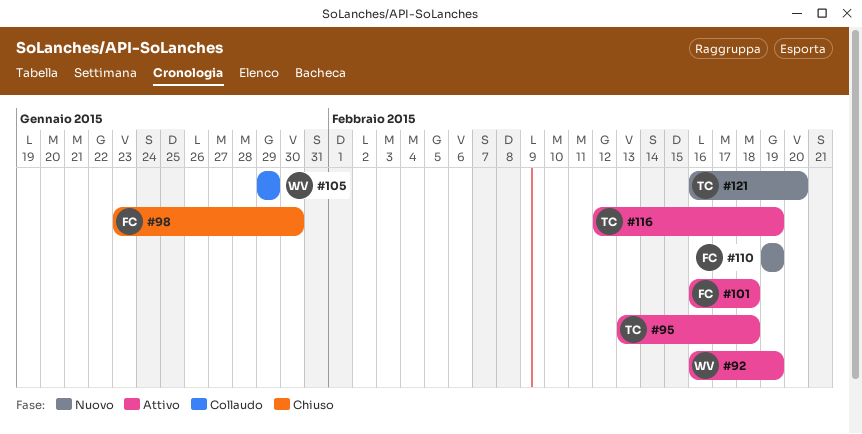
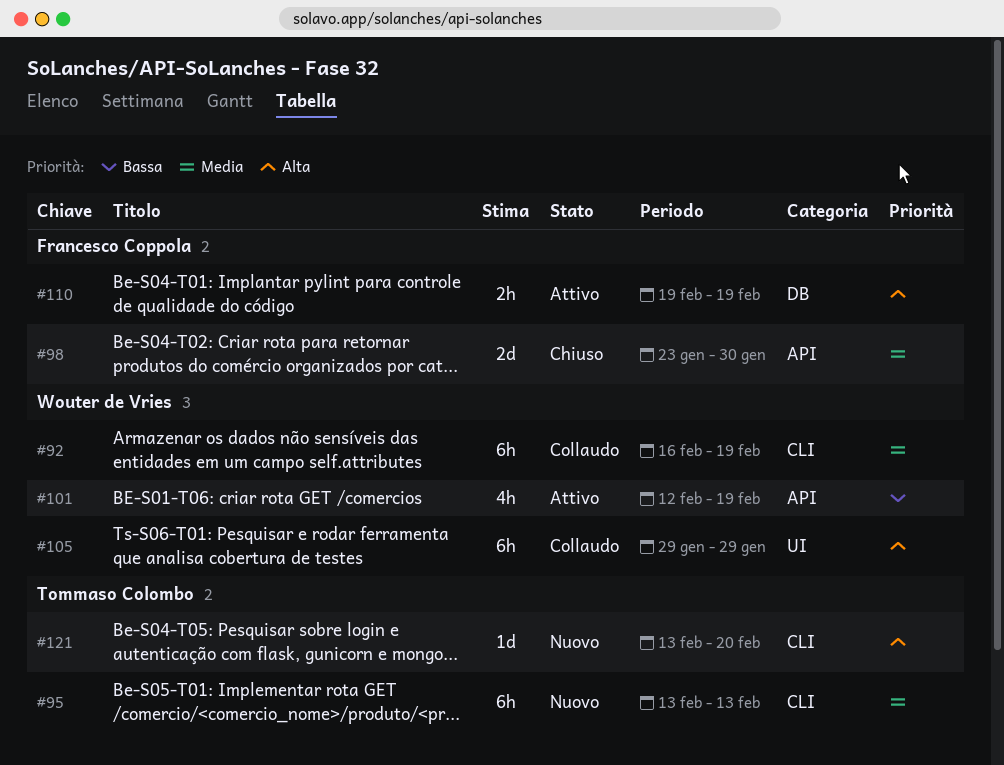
#92, status: Attivo -> Collaudo
#95, status: Attivo -> Nuovo
#95, due: Feb 18 -> Feb 13
#101, owner: Francesco Coppola -> Wouter de Vries
#101, start: Feb 16 -> Feb 12
#101, due: Feb 18 -> Feb 19
#110, status: Nuovo -> Attivo
#116: present -> none
#121, start: Feb 16 -> Feb 13

